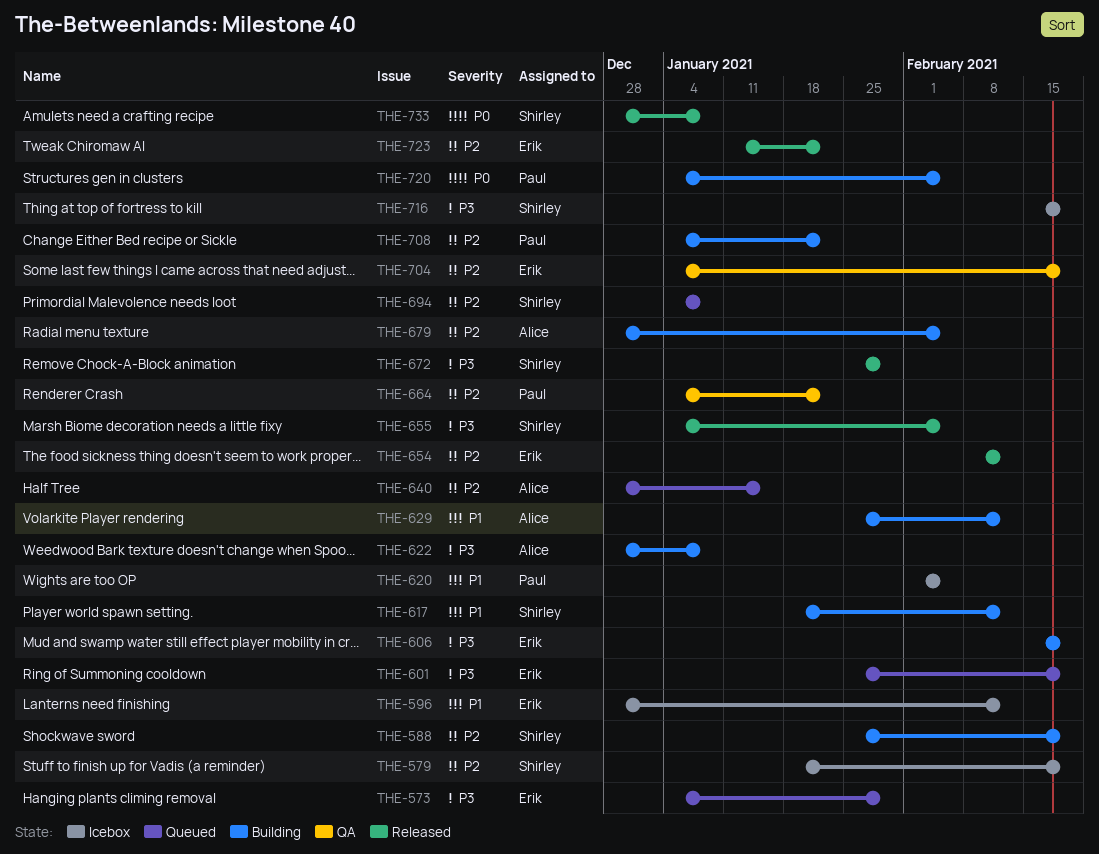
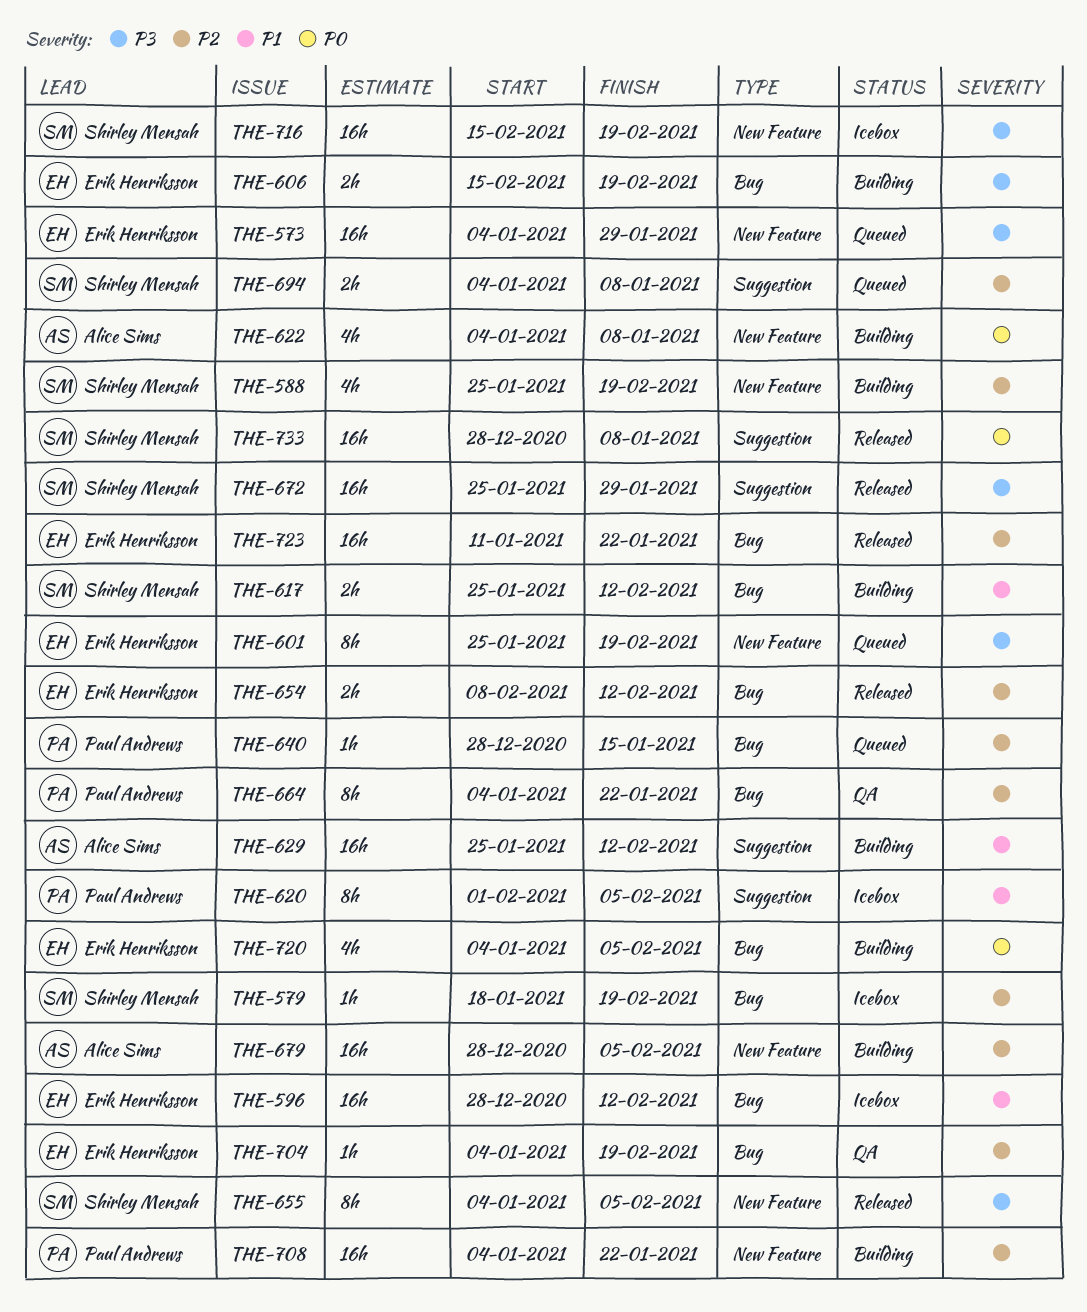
THE-617, start: Jan 18 -> Jan 25
THE-622, priority: P3 -> P0
THE-622, start: Dec 28 -> Jan 4
THE-640, owner: Alice Sims -> Paul Andrews
THE-720, owner: Paul Andrews -> Erik Henriksson

